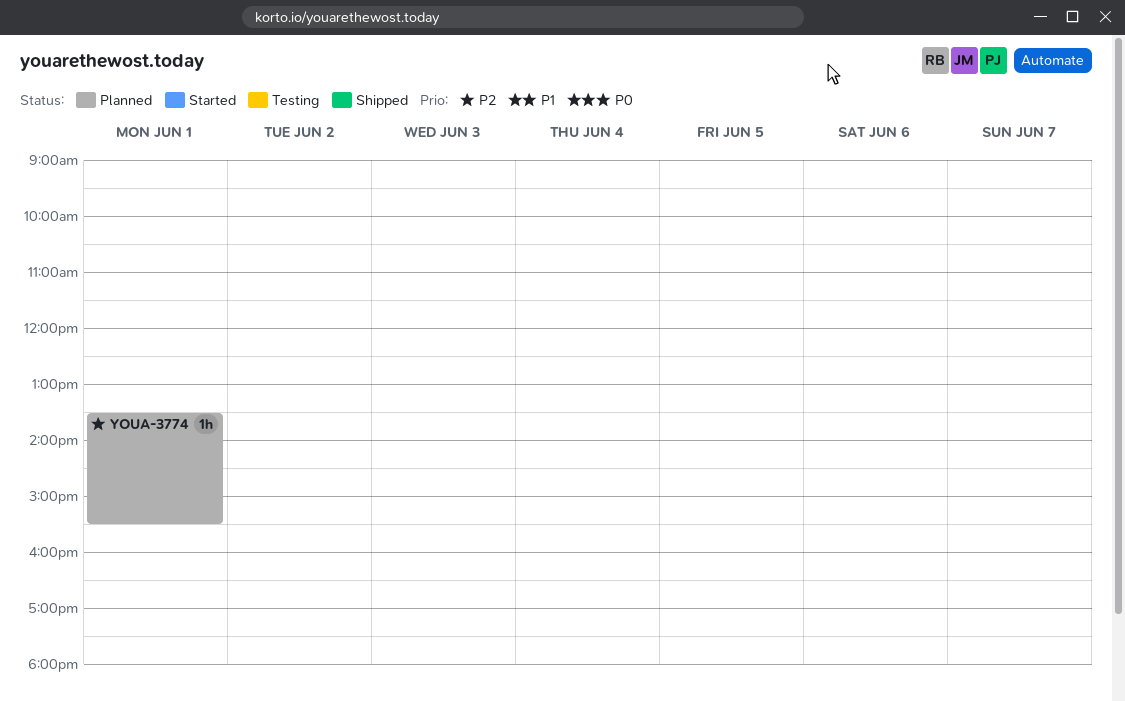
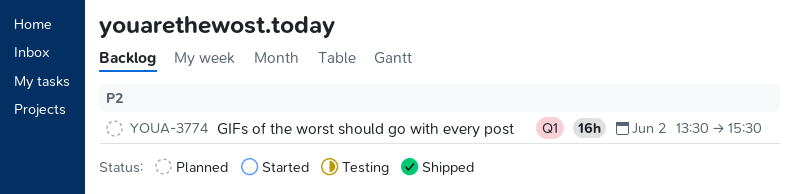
YOUA-3774, estimate: 1h -> 16h
YOUA-3774, day: Jun 1 -> Jun 2

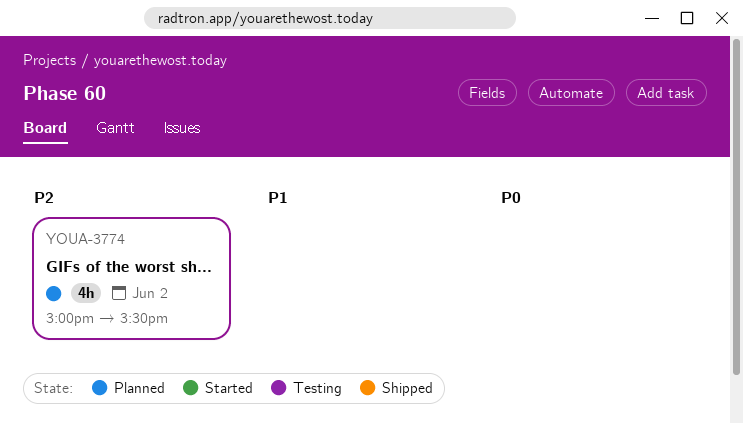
YOUA-3774, estimate: 16h -> 4h
YOUA-3774, begins: 13:30 -> 15:00

